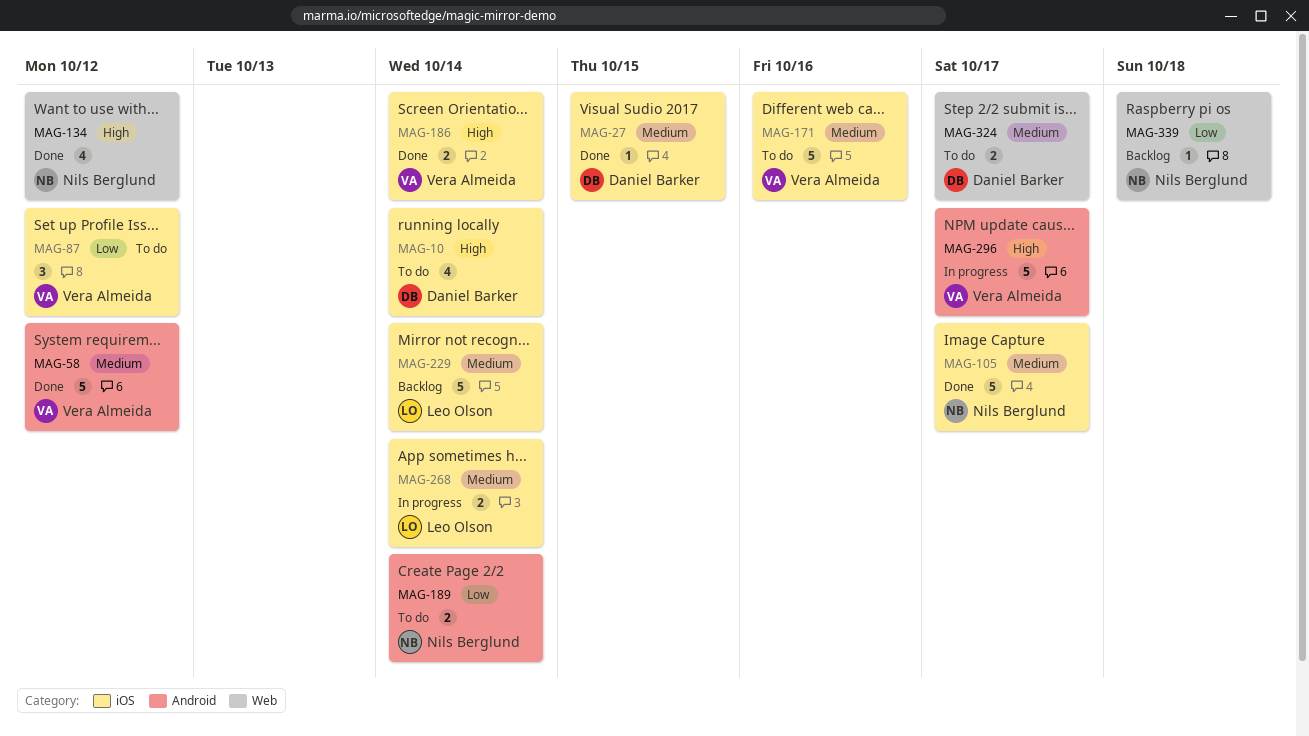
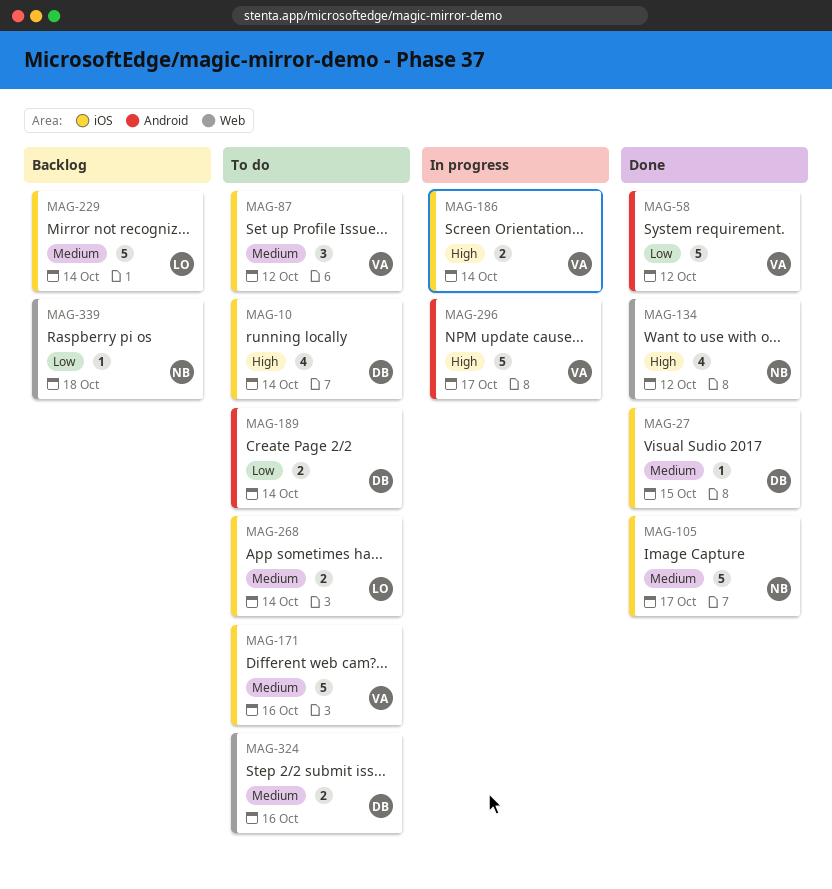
MAG-58, priority: Medium -> Low
MAG-87, priority: Low -> Medium
MAG-186, status: Done -> In progress
MAG-189, owner: Nils Berglund -> Daniel Barker
MAG-268, status: In progress -> To do
MAG-324, due: Oct 17 -> Oct 16

